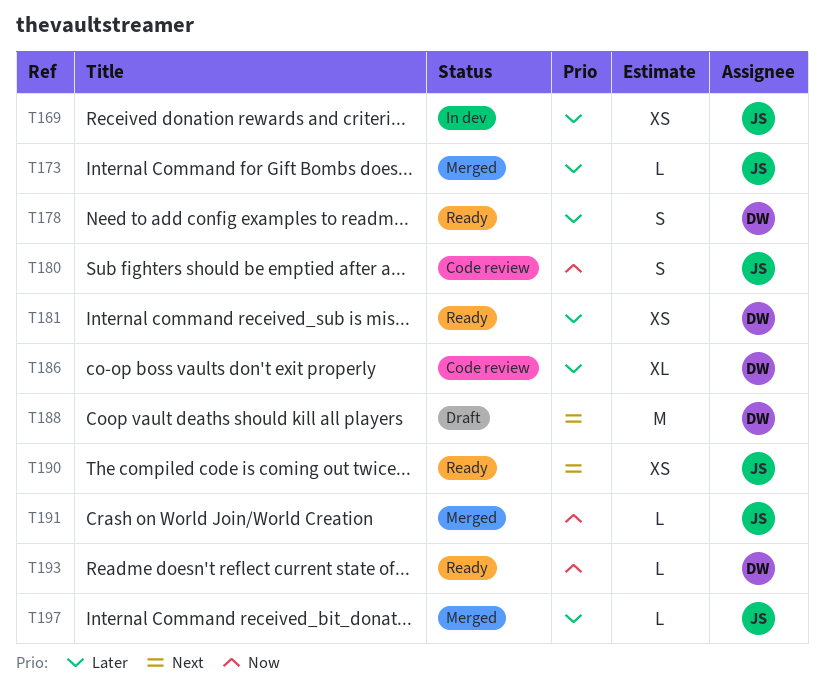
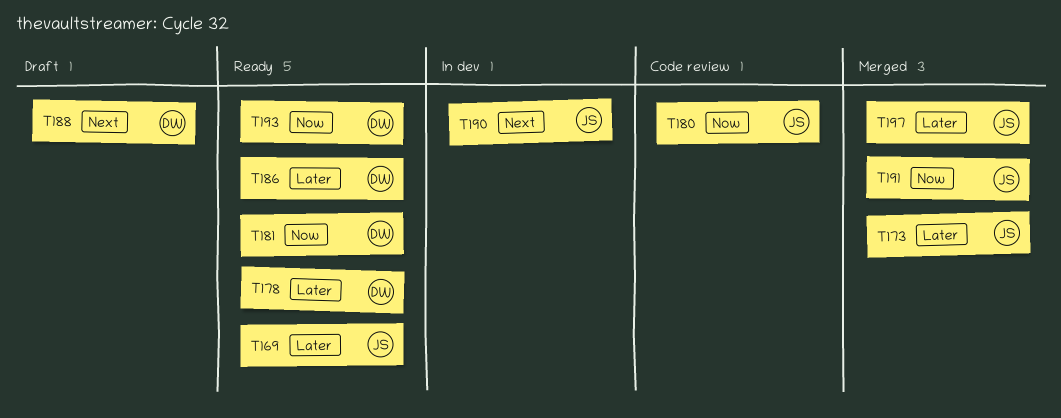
T169, status: In dev -> Ready
T181, priority: Later -> Now
T186, status: Code review -> Ready
T190, status: Ready -> In dev

